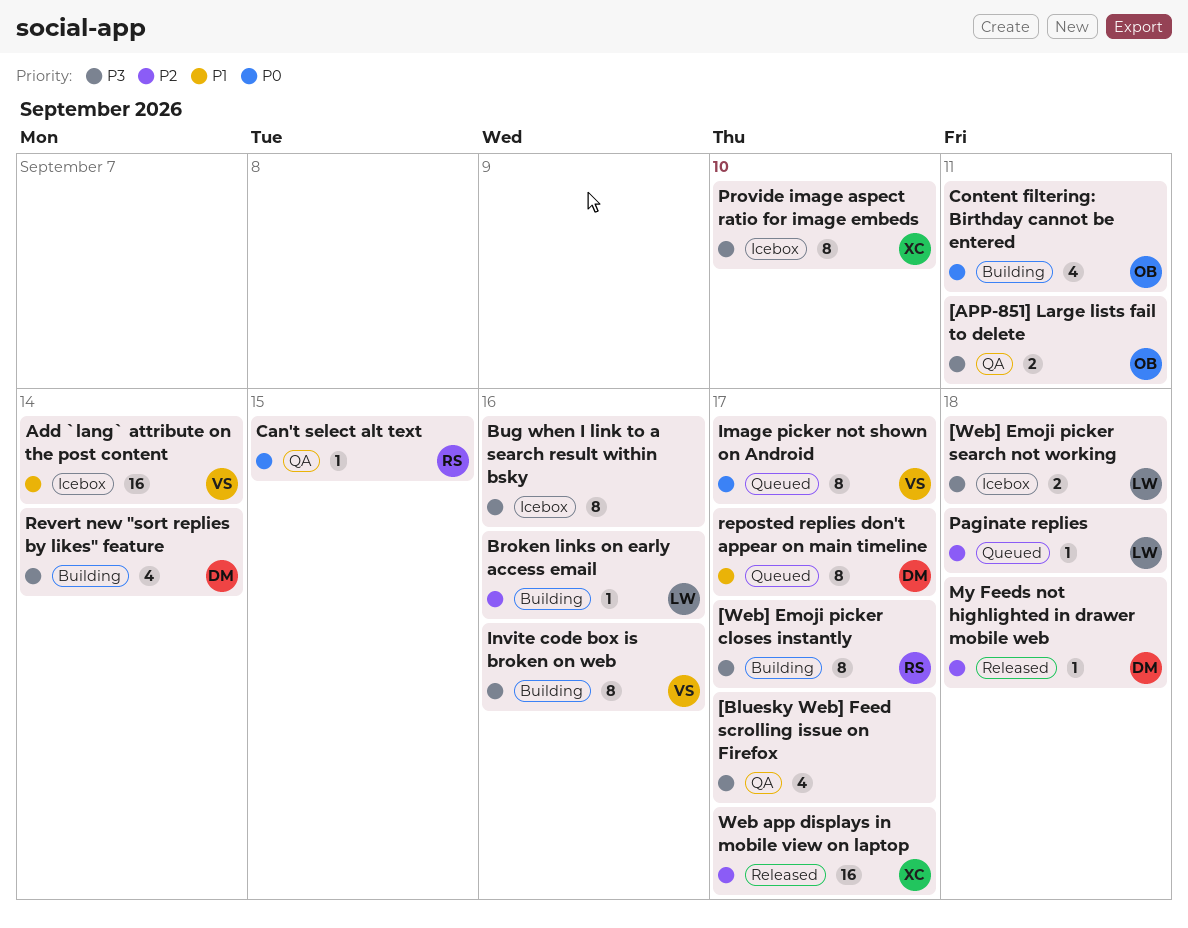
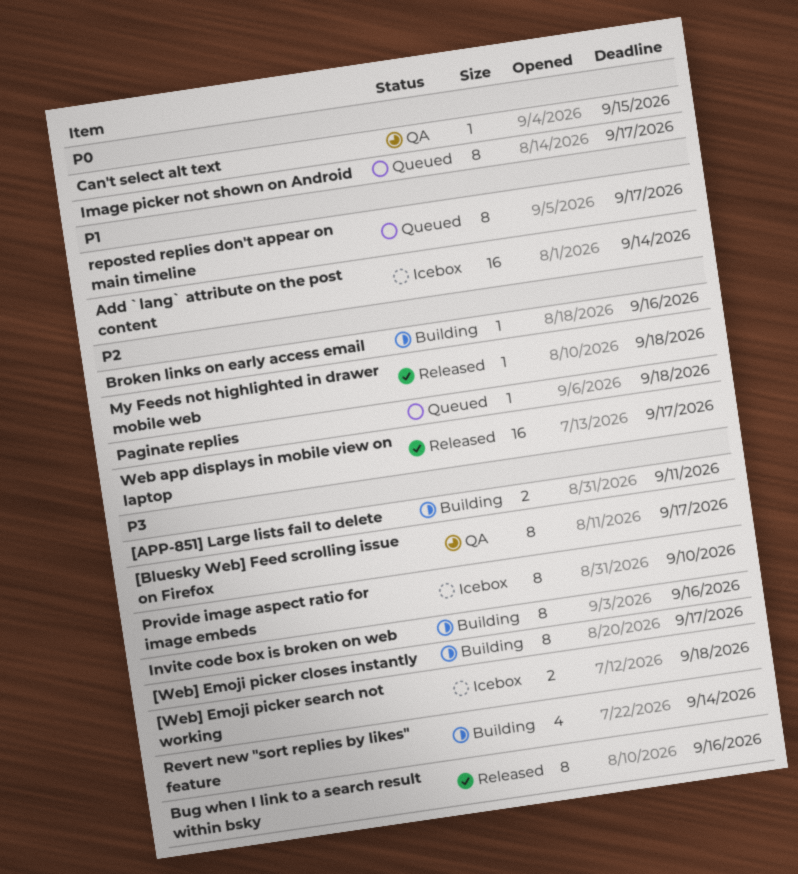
[APP-851] Large lists fail to delete, status: QA -> Building
[Bluesky Web] Feed scrolling issue on Firefox, estimate: 4 -> 8
Bug when I link to a search result within bsky, status: Icebox -> Released
Content filtering: Birthday cannot be entered: present -> none

